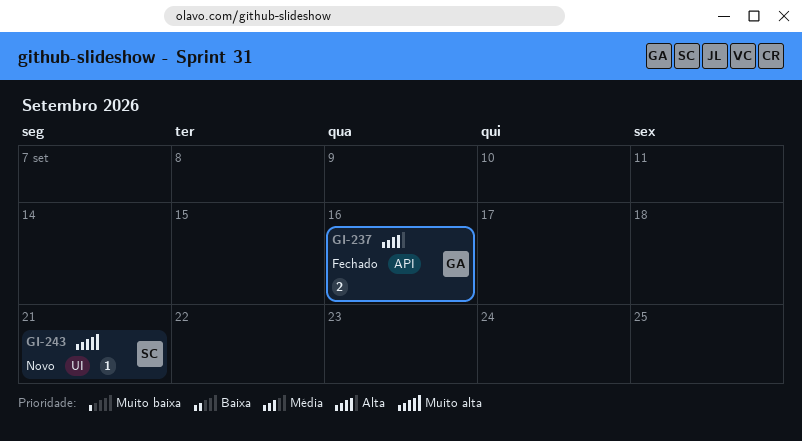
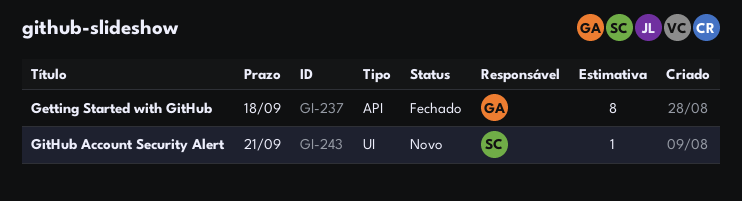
GI-237, estimate: 2 -> 8
GI-237, due: Sep 16 -> Sep 18

